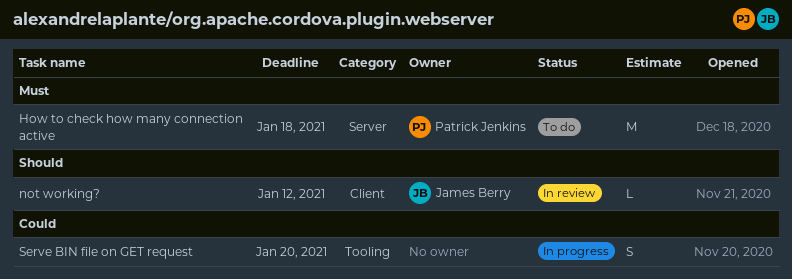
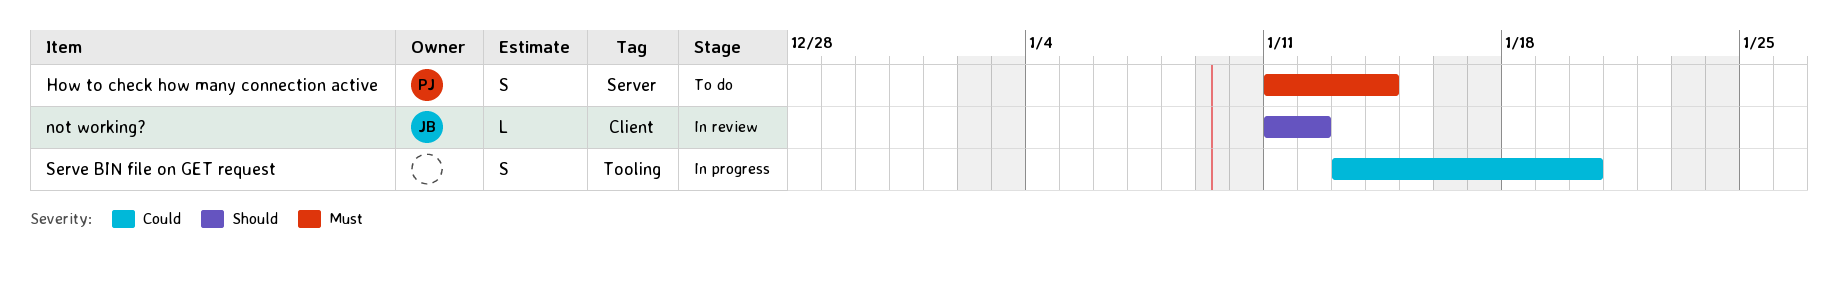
How to check how many connection active, estimate: M -> S
How to check how many connection active, due: Jan 18 -> Jan 14

